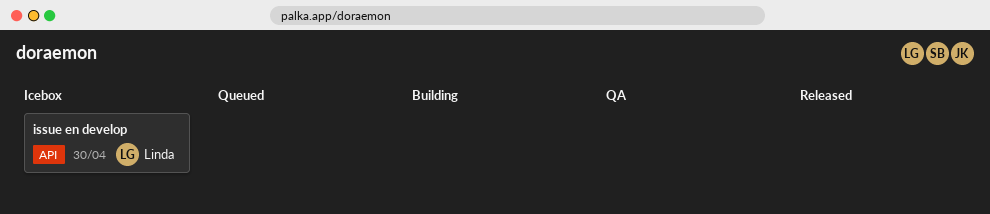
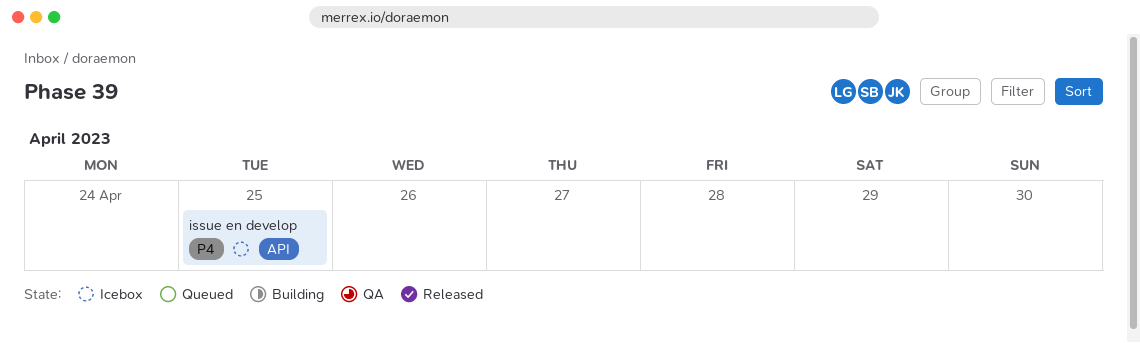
issue en develop, due: Apr 30 -> Apr 25

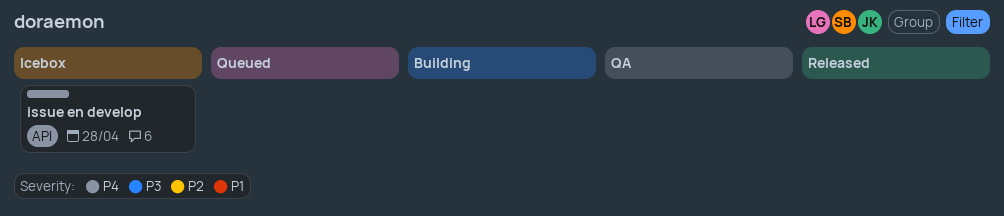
issue en develop, due: Apr 25 -> Apr 28

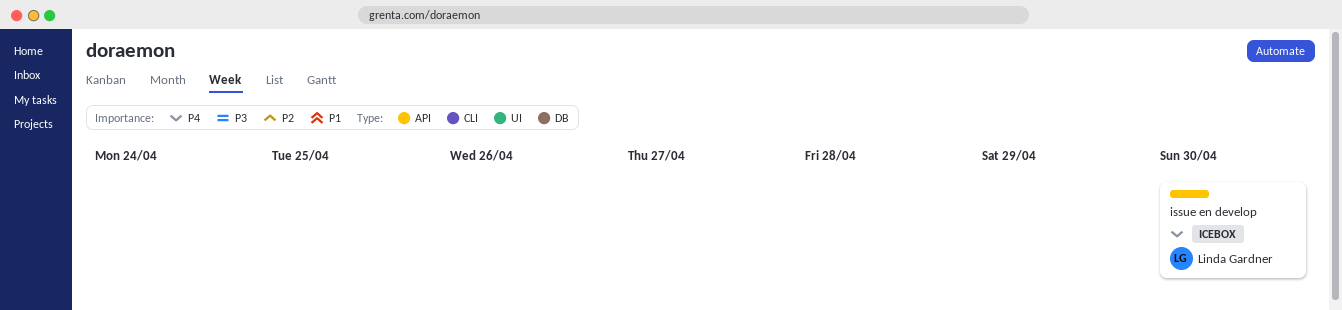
issue en develop, due: Apr 28 -> Apr 30

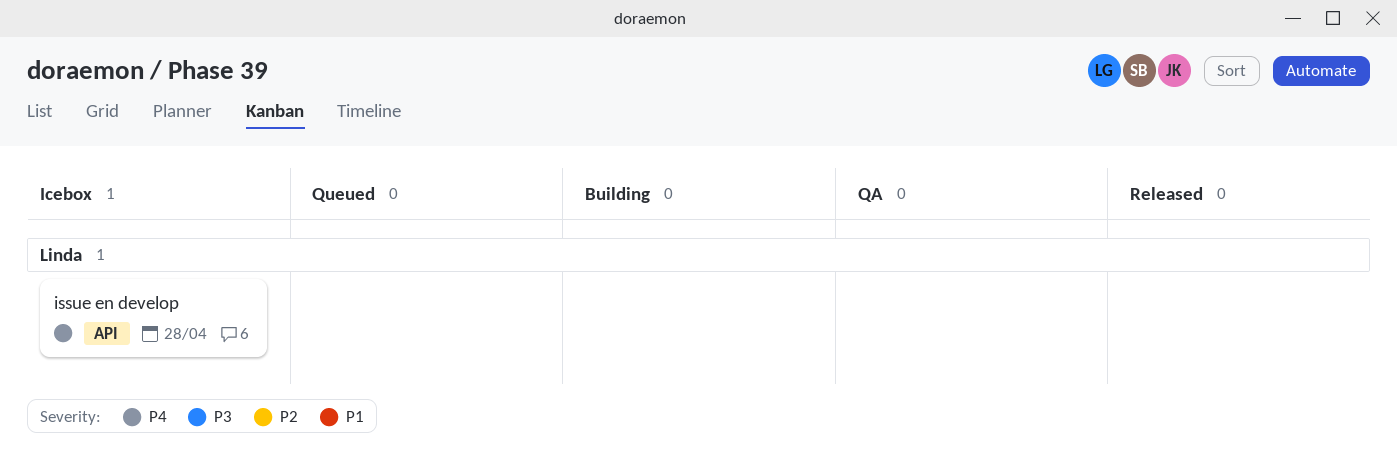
issue en develop, due: Apr 30 -> Apr 28

